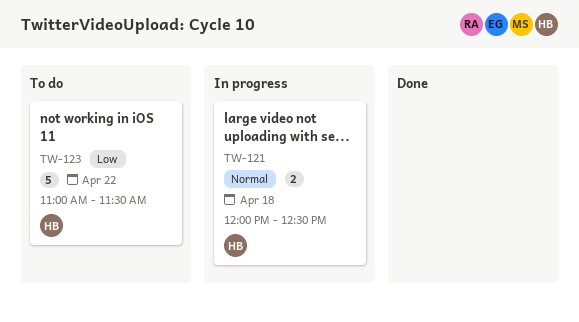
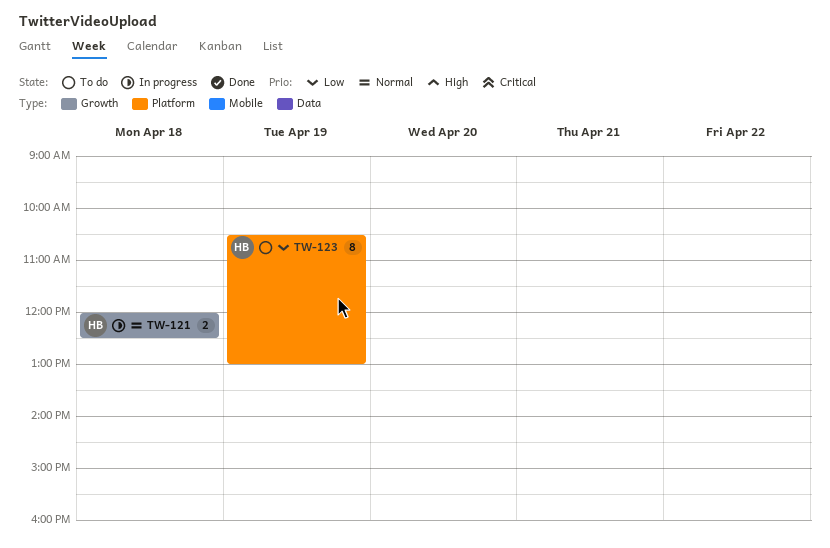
TW-123, estimate: 5 -> 8
TW-123, day: Apr 22 -> Apr 19
TW-123, begins: 11:00 -> 10:30
TW-123, ends: 11:30 -> 13:00

